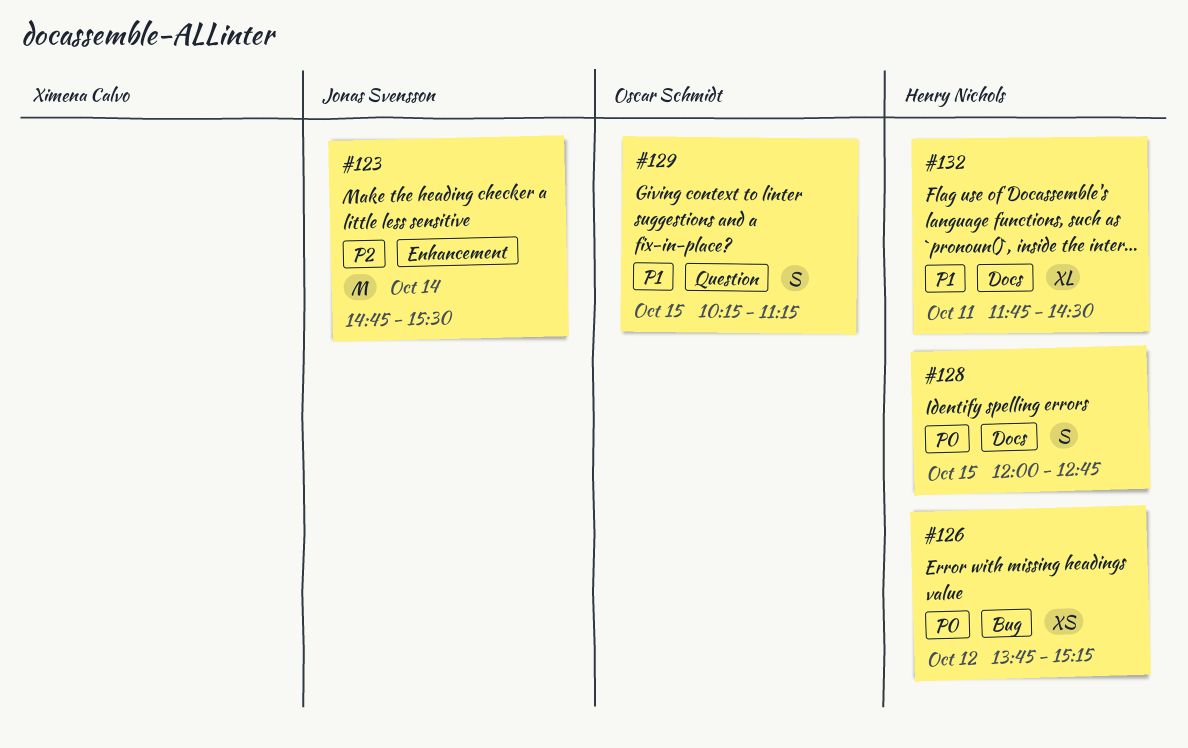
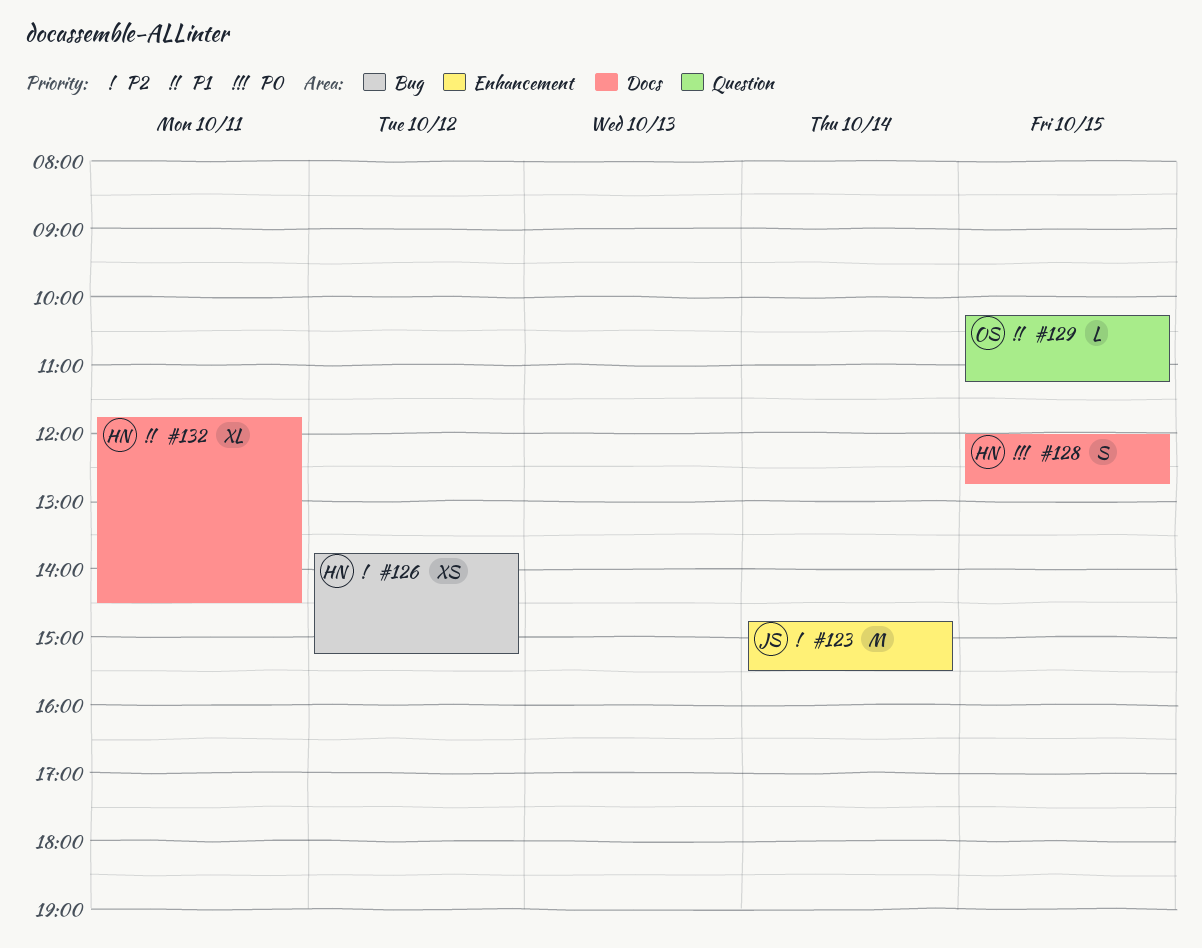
#126, priority: P0 -> P2
#129, estimate: S -> L

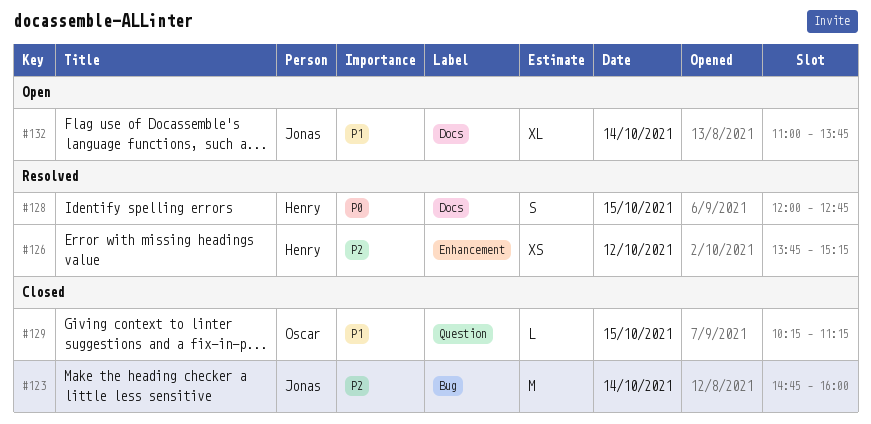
#123, label: Enhancement -> Bug
#123, ends: 15:30 -> 16:00
#126, label: Bug -> Enhancement
#132, owner: Henry -> Jonas
#132, day: Oct 11 -> Oct 14
#132, begins: 11:45 -> 11:00
#132, ends: 14:30 -> 13:45

